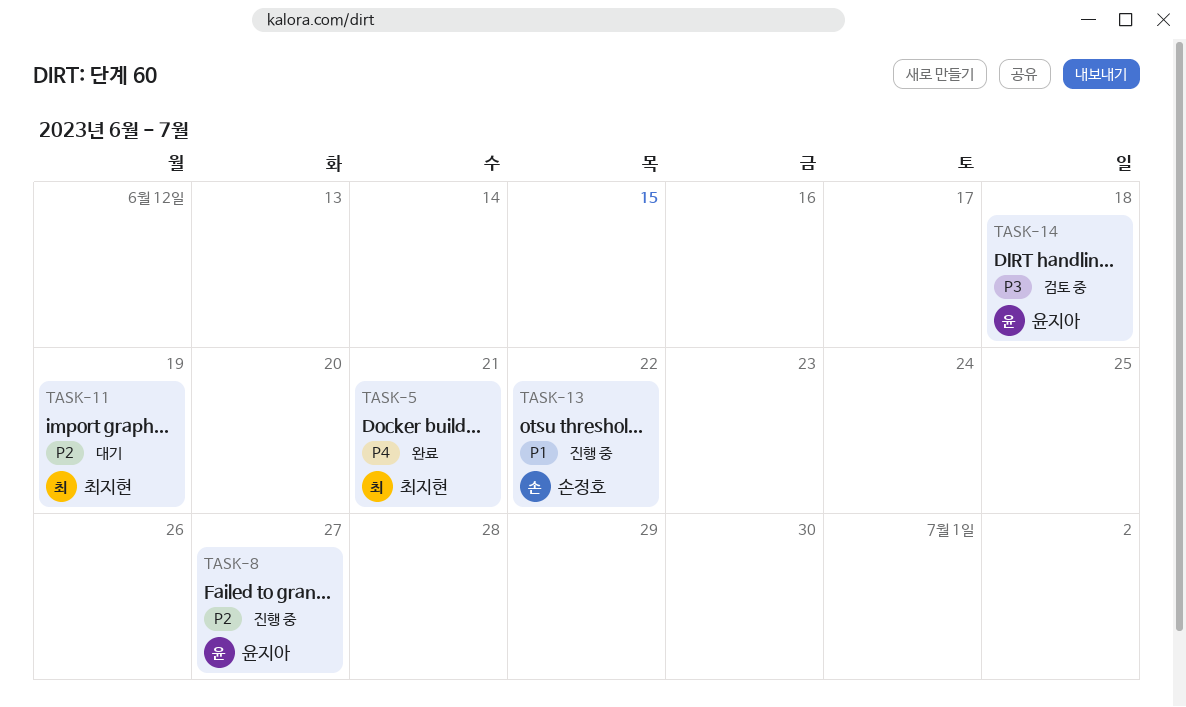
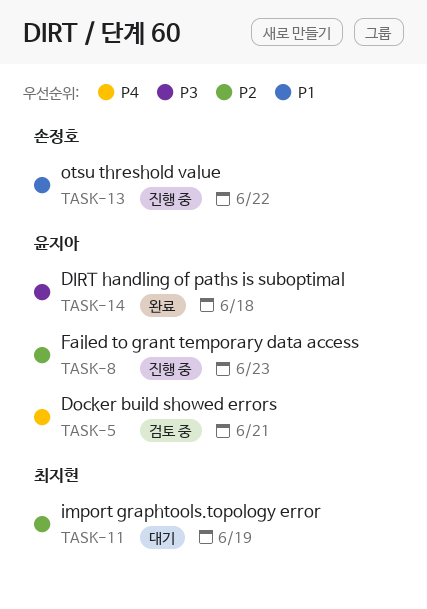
TASK-5, status: 완료 -> 검토 중
TASK-5, owner: 최지현 -> 윤지아
TASK-8, due: Jun 27 -> Jun 23
TASK-14, status: 검토 중 -> 완료

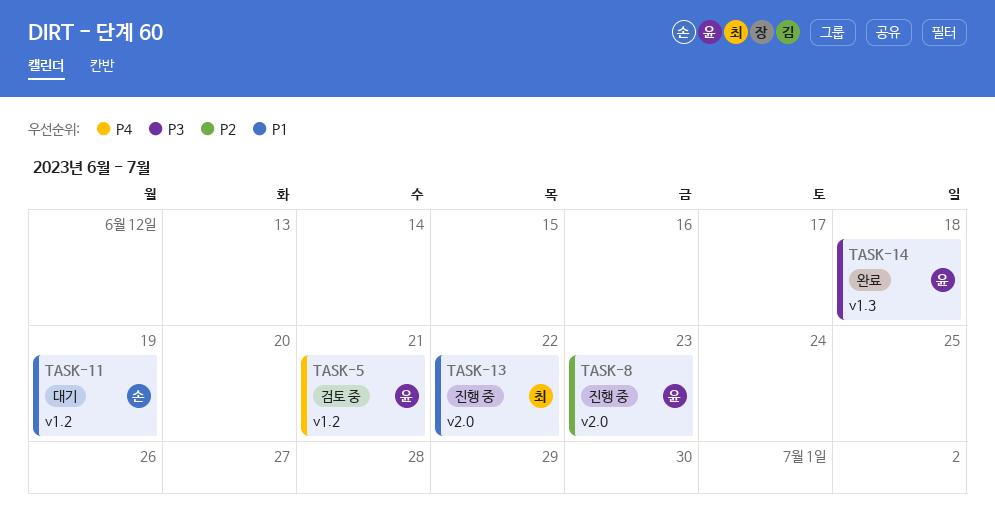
TASK-11, owner: 최지현 -> 손정호
TASK-11, priority: P2 -> P1
TASK-13, owner: 손정호 -> 최지현

